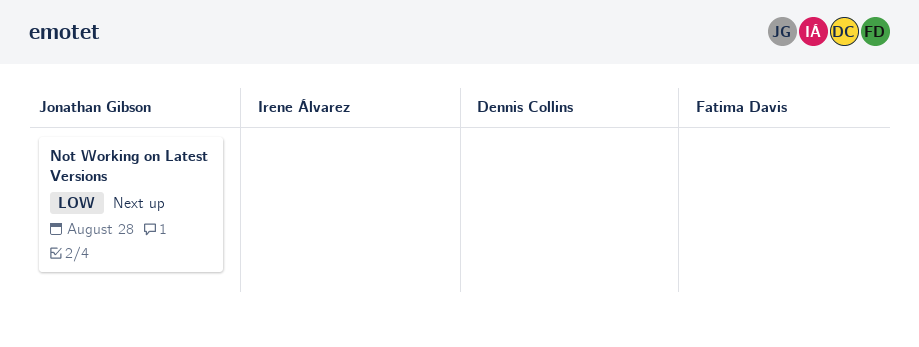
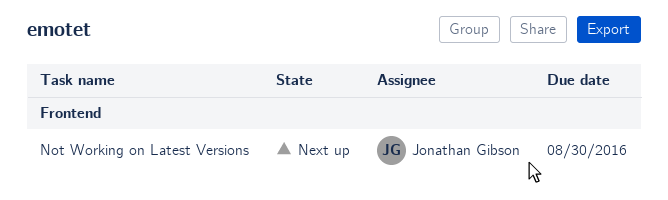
Not Working on Latest Versions, due: Aug 28 -> Aug 30

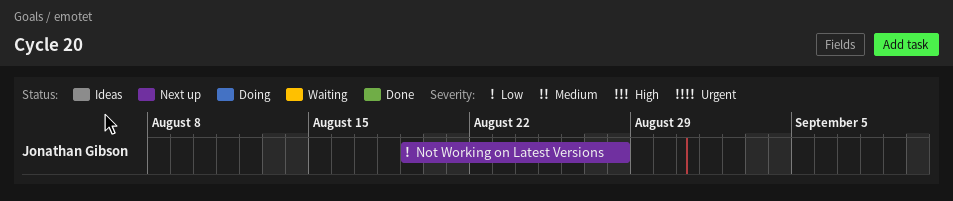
Not Working on Latest Versions, due: Aug 30 -> Aug 28

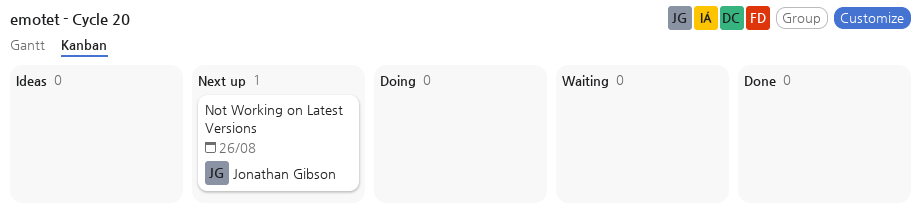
Not Working on Latest Versions, due: Aug 28 -> Aug 26

